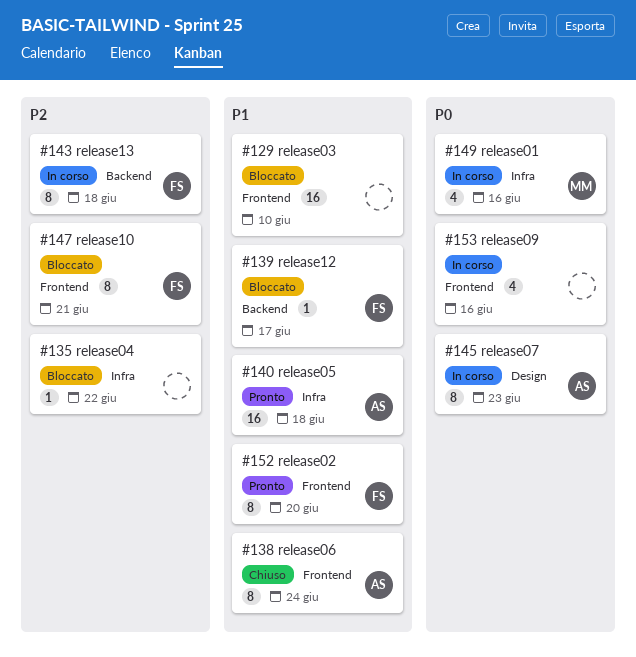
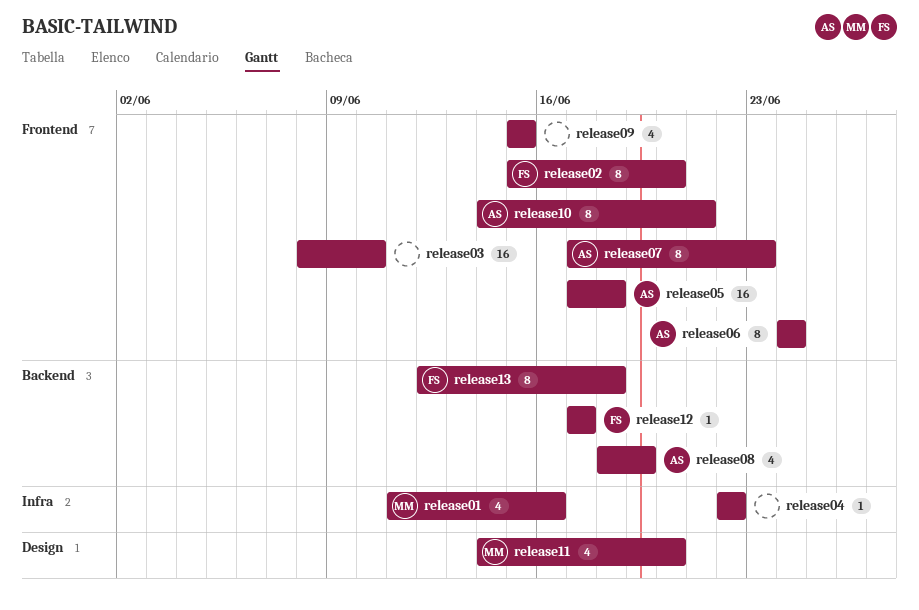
release05, label: Infra -> Frontend
release07, label: Design -> Frontend
release08: none -> present
release09, due: Jun 16 -> Jun 15
release10, owner: FS -> AS
release11: none -> present

